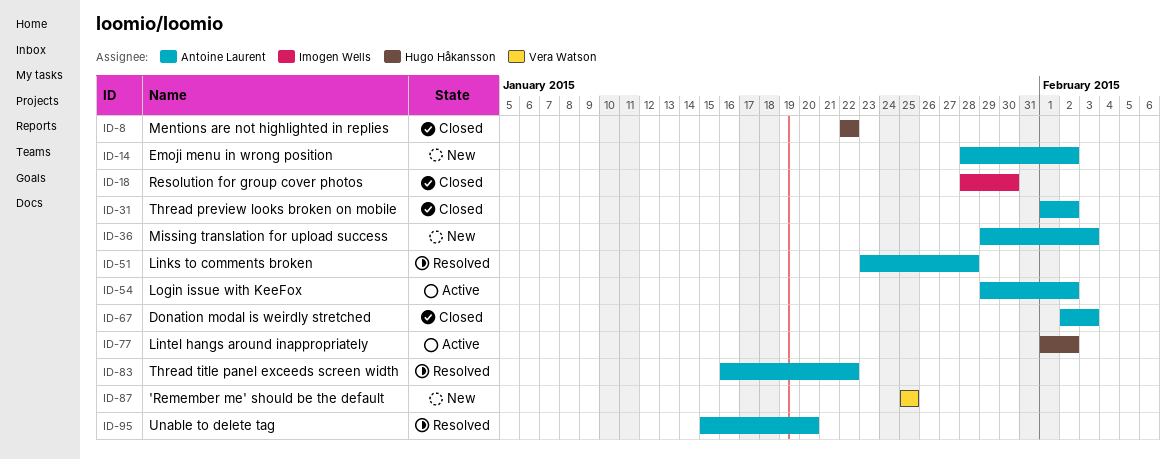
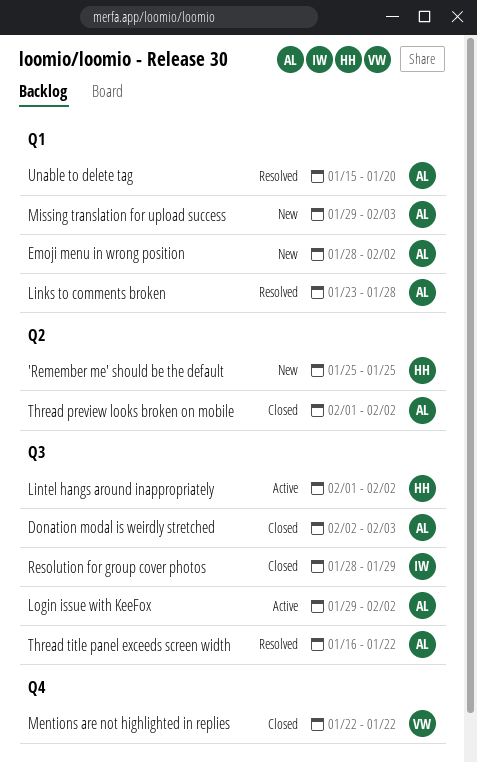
'Remember me' should be the default, owner: Vera Watson -> Hugo Håkansson
Mentions are not highlighted in replies, owner: Hugo Håkansson -> Vera Watson
Resolution for group cover photos, due: Jan 30 -> Jan 29

